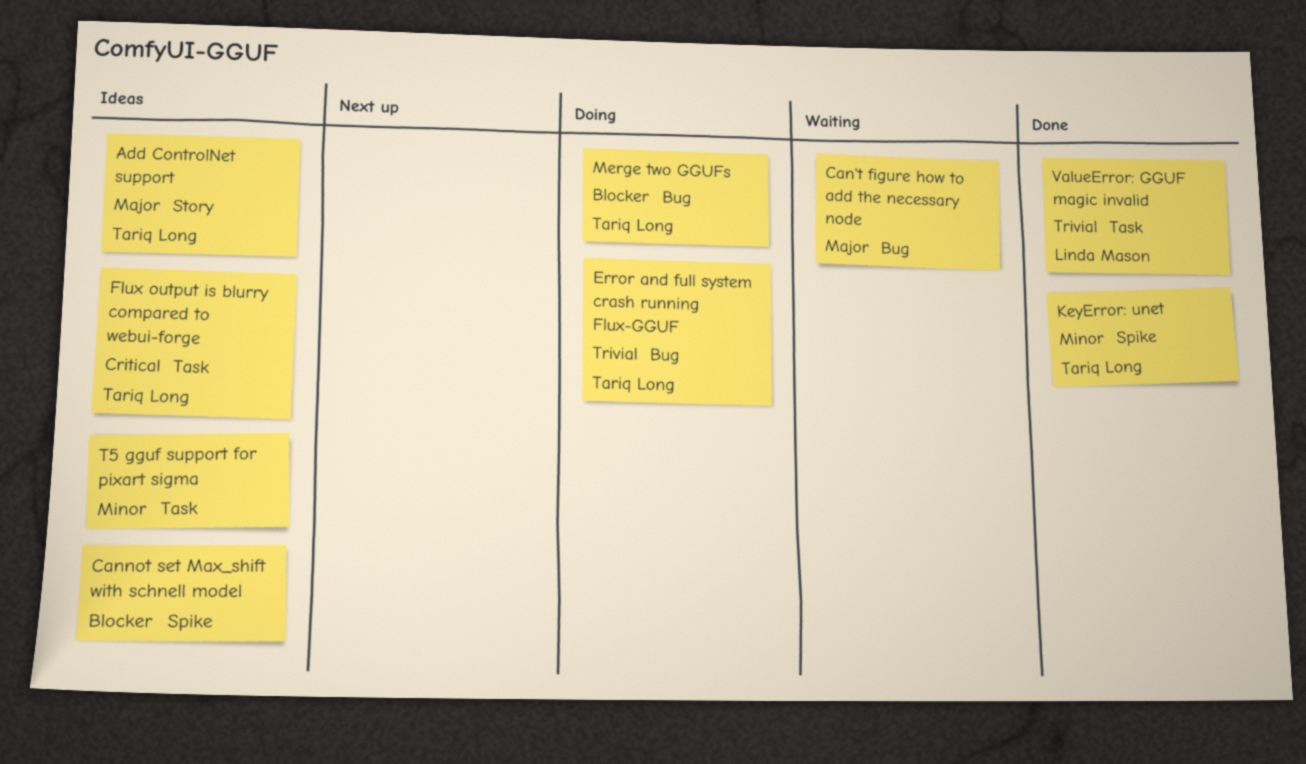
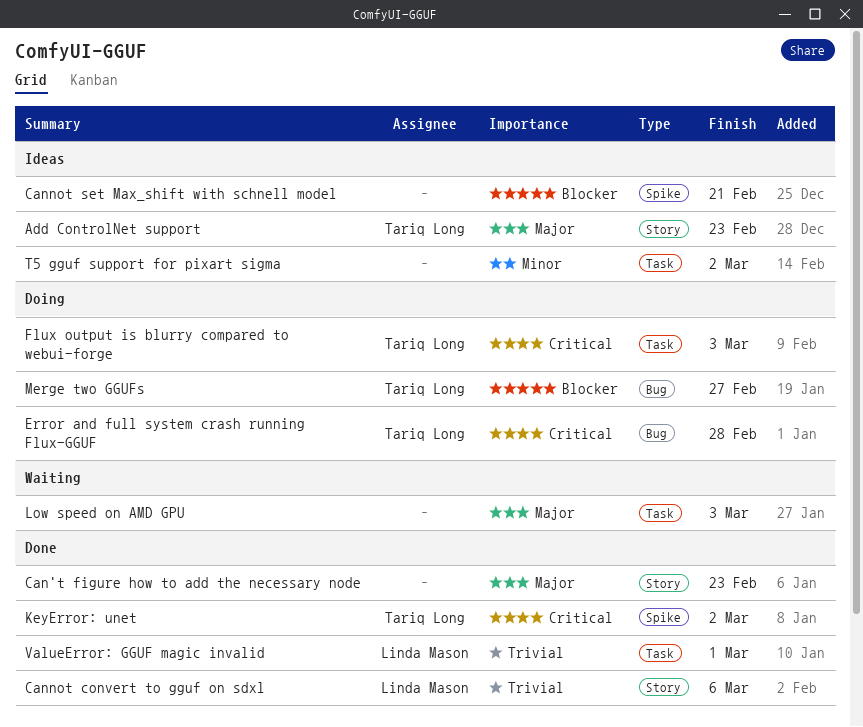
Can't figure how to add the necessary node, status: Waiting -> Done
Can't figure how to add the necessary node, label: Bug -> Story
Cannot convert to gguf on sdxl: none -> present
Error and full system crash running Flux-GGUF, priority: Trivial -> Critical
Flux output is blurry compared to webui-forge, status: Ideas -> Doing
KeyError: unet, priority: Minor -> Critical
Low speed on AMD GPU: none -> present

